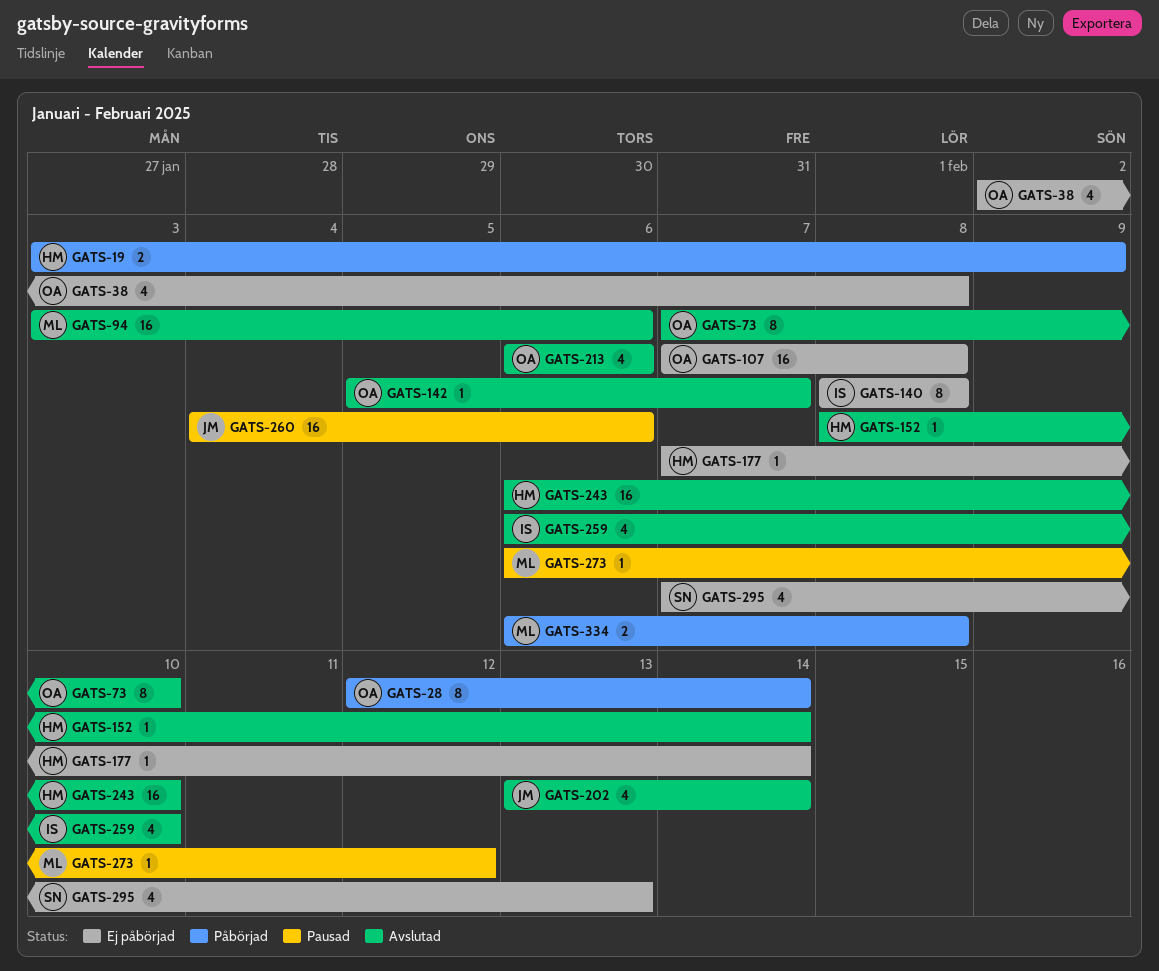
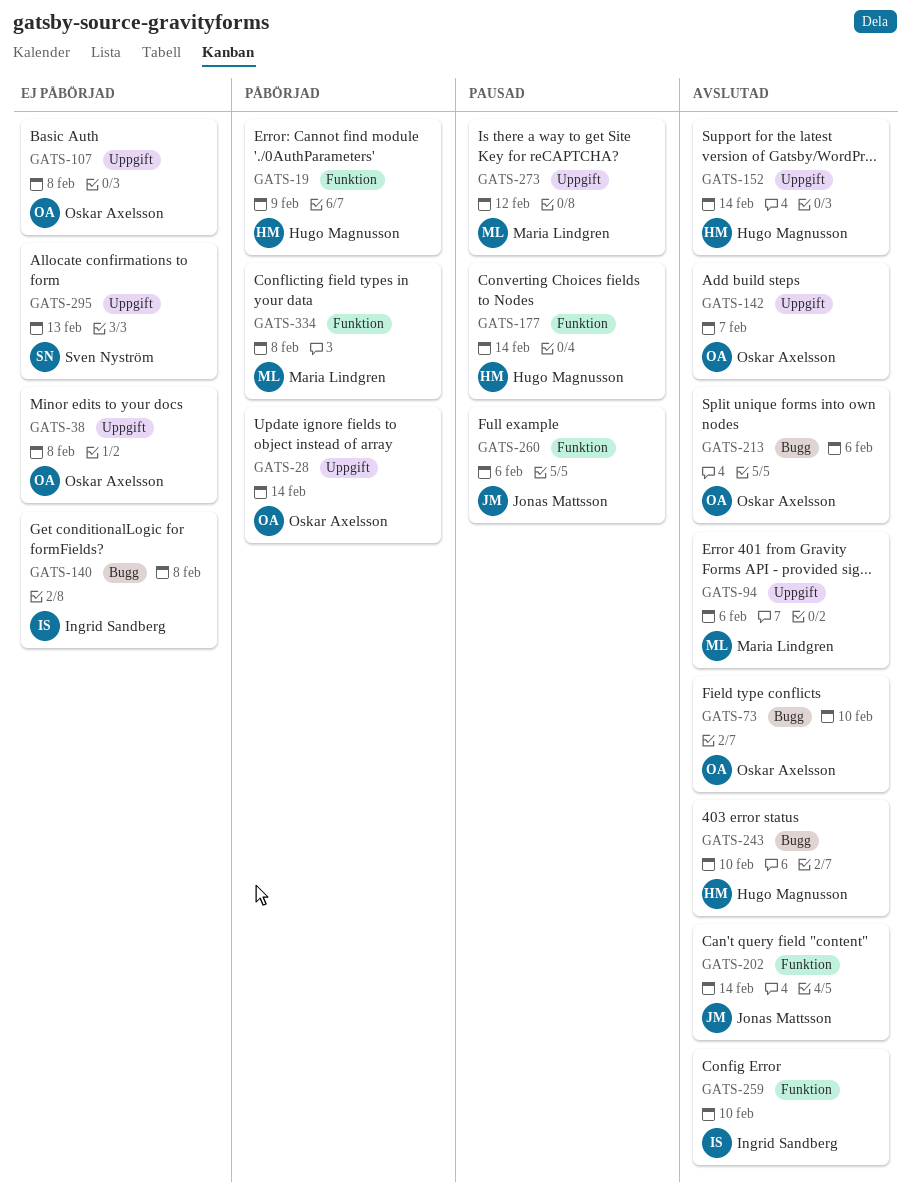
GATS-177, status: Ej påbörjad -> Pausad

